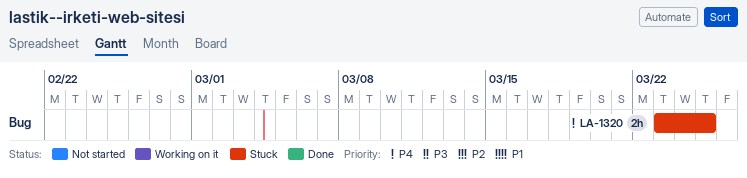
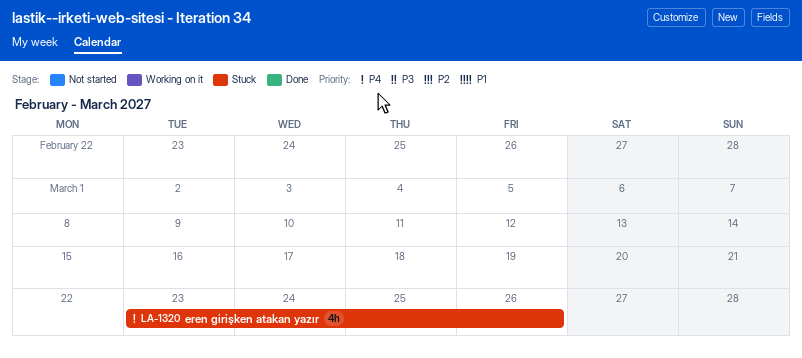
LA-1320, estimate: 2h -> 4h
LA-1320, due: Mar 25 -> Mar 26

